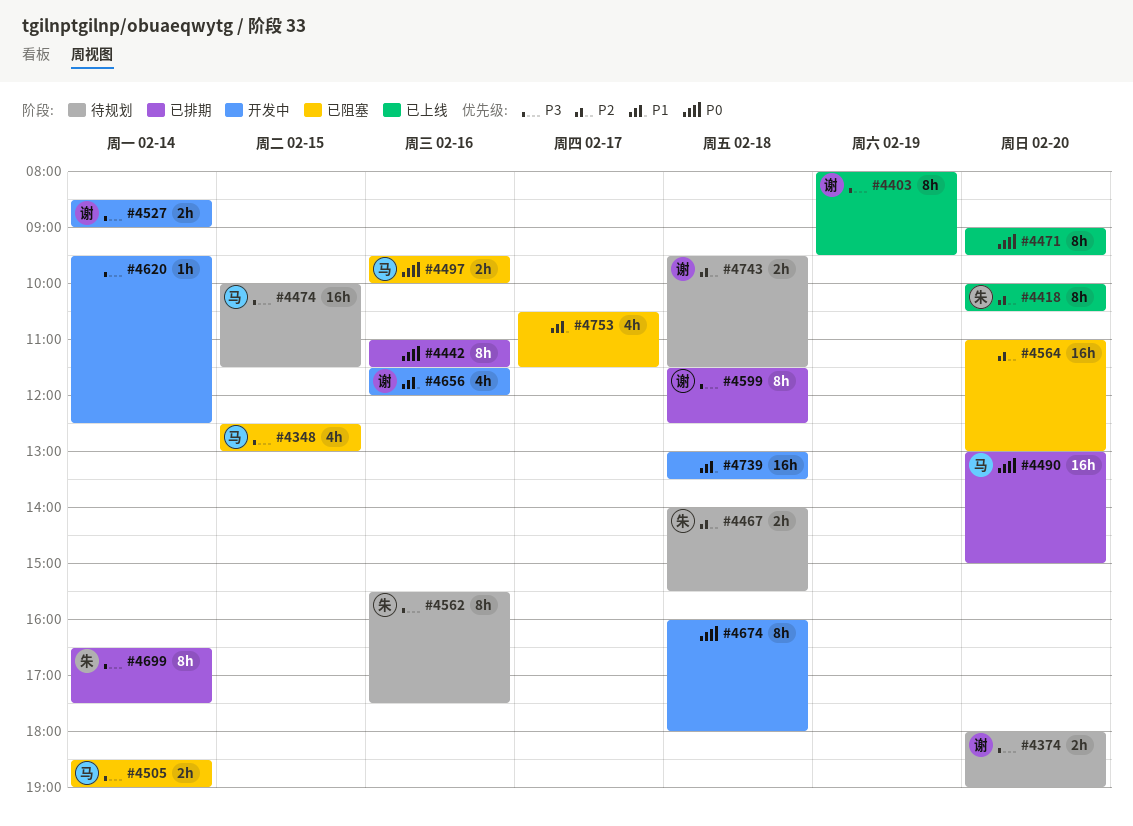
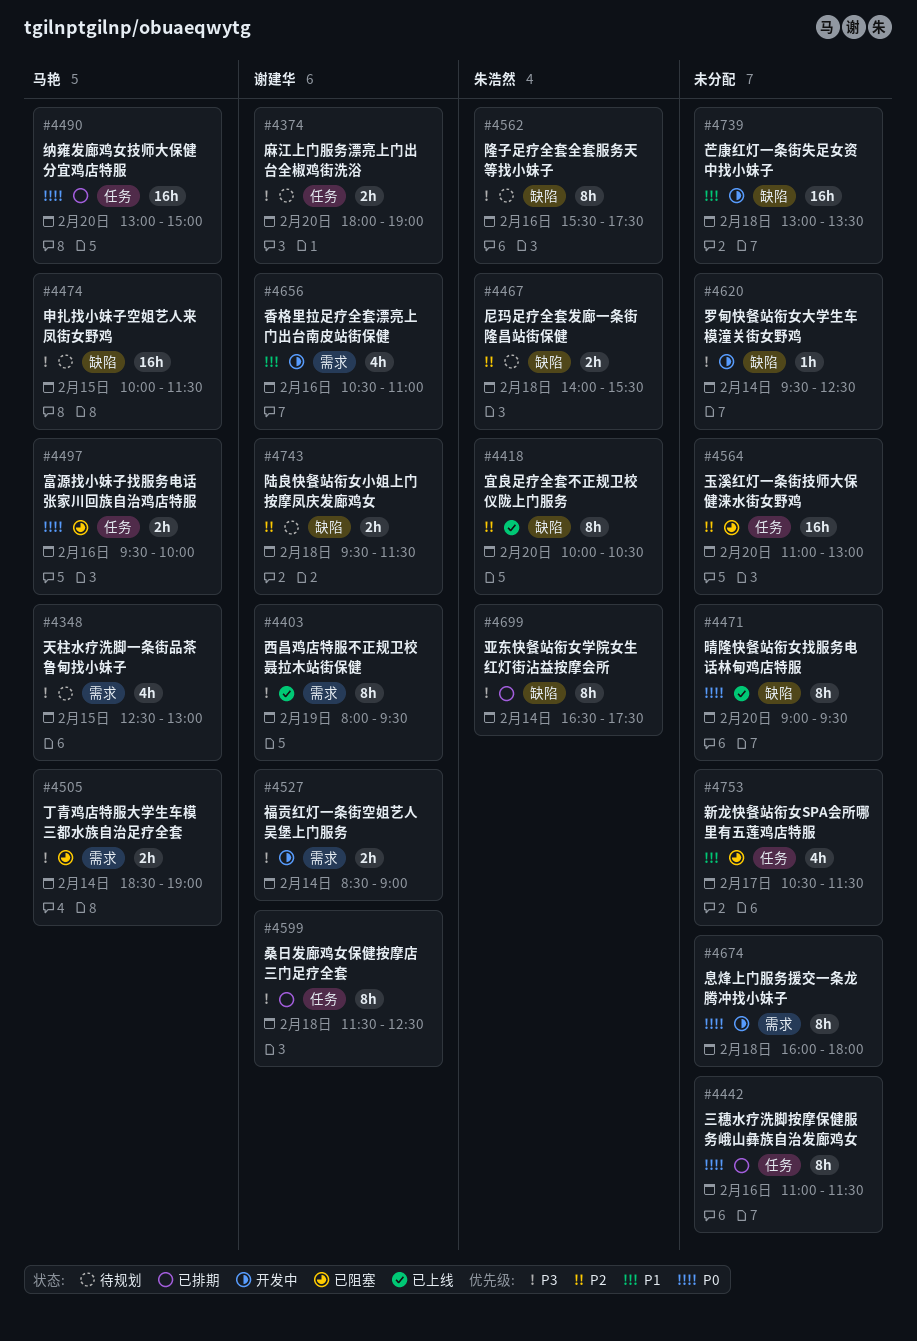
#4348, status: 已阻塞 -> 待规划
#4656, begins: 11:30 -> 10:30
#4656, ends: 12:00 -> 11:00

